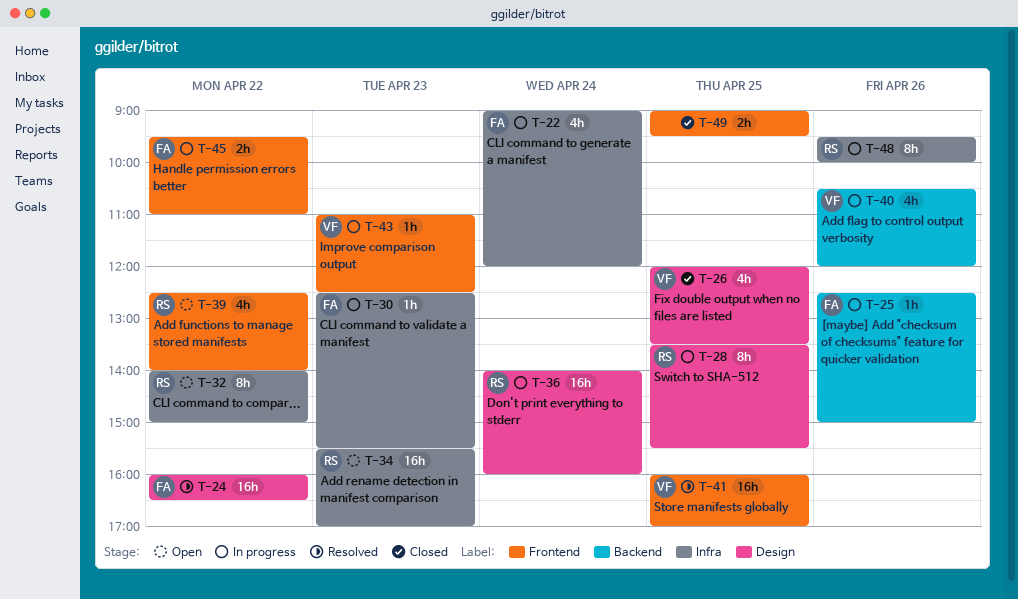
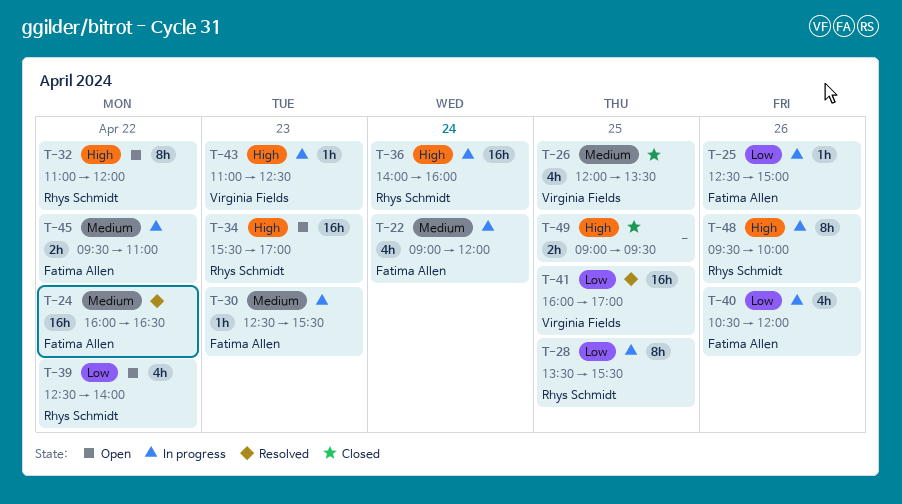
T-32, begins: 14:00 -> 11:00
T-32, ends: 15:00 -> 12:00
T-40, owner: Virginia Fields -> Fatima Allen

